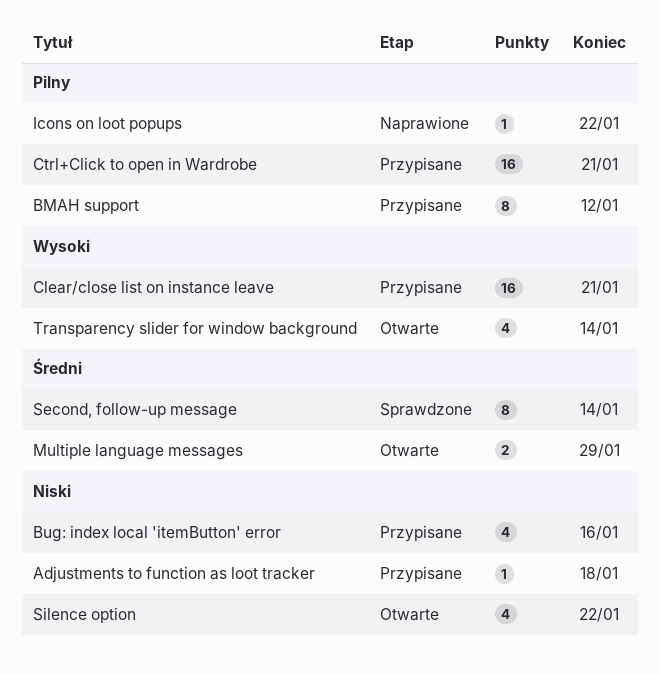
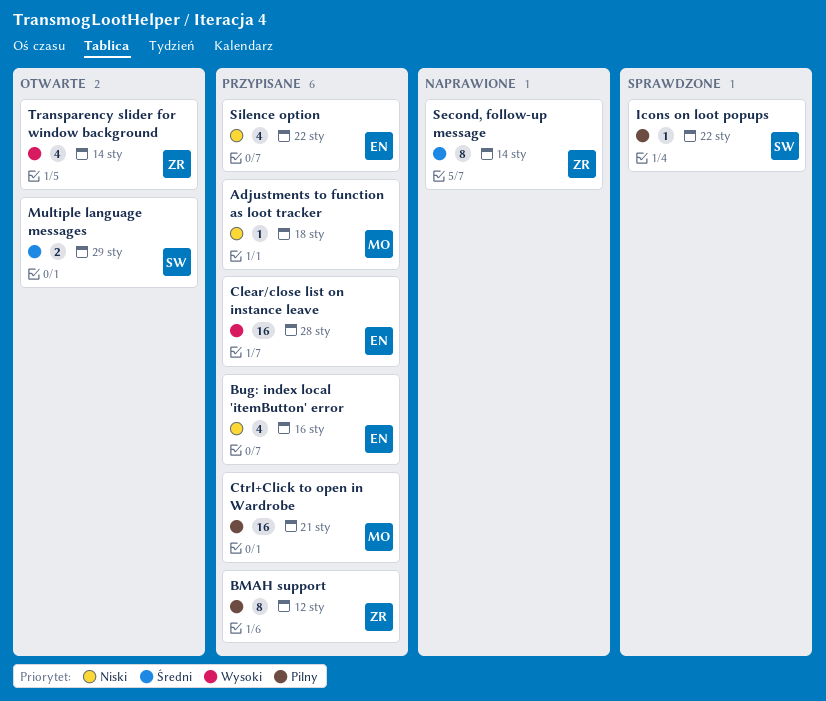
Clear/close list on instance leave, due: Jan 21 -> Jan 28
Icons on loot popups, status: Naprawione -> Sprawdzone
Second, follow-up message, status: Sprawdzone -> Naprawione
Silence option, status: Otwarte -> Przypisane

